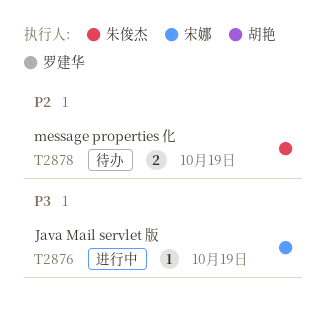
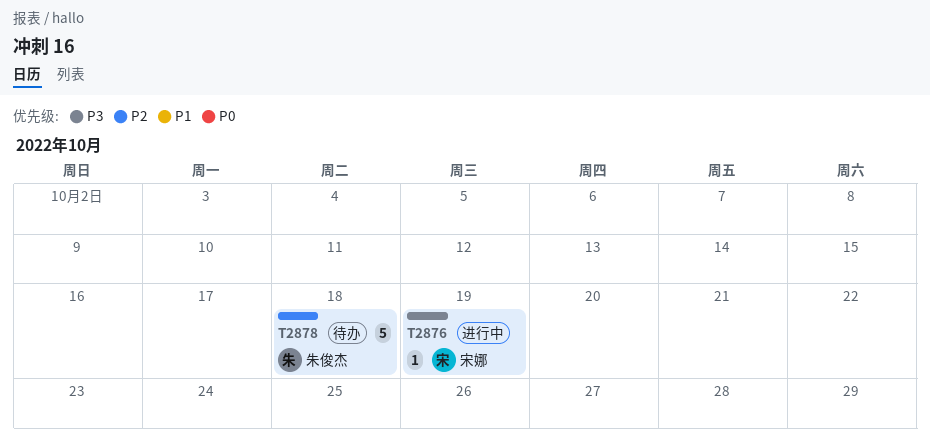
T2878, estimate: 2 -> 5
T2878, due: Oct 19 -> Oct 18

